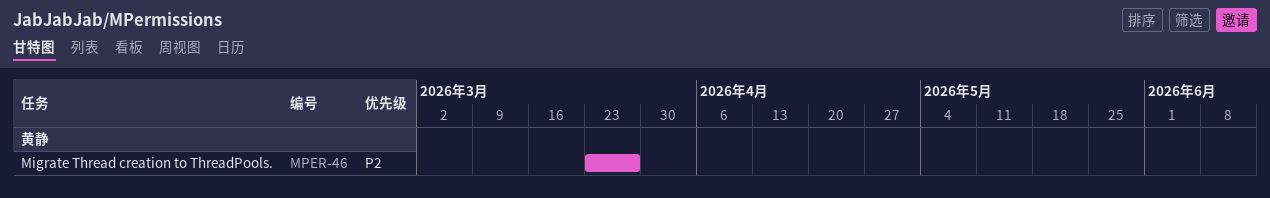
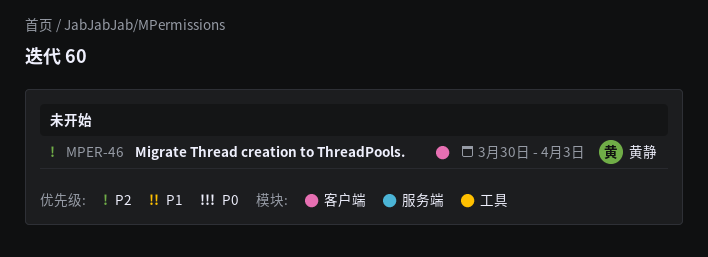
MPER-46, start: Mar 23 -> Mar 30
MPER-46, due: Mar 27 -> Apr 3

